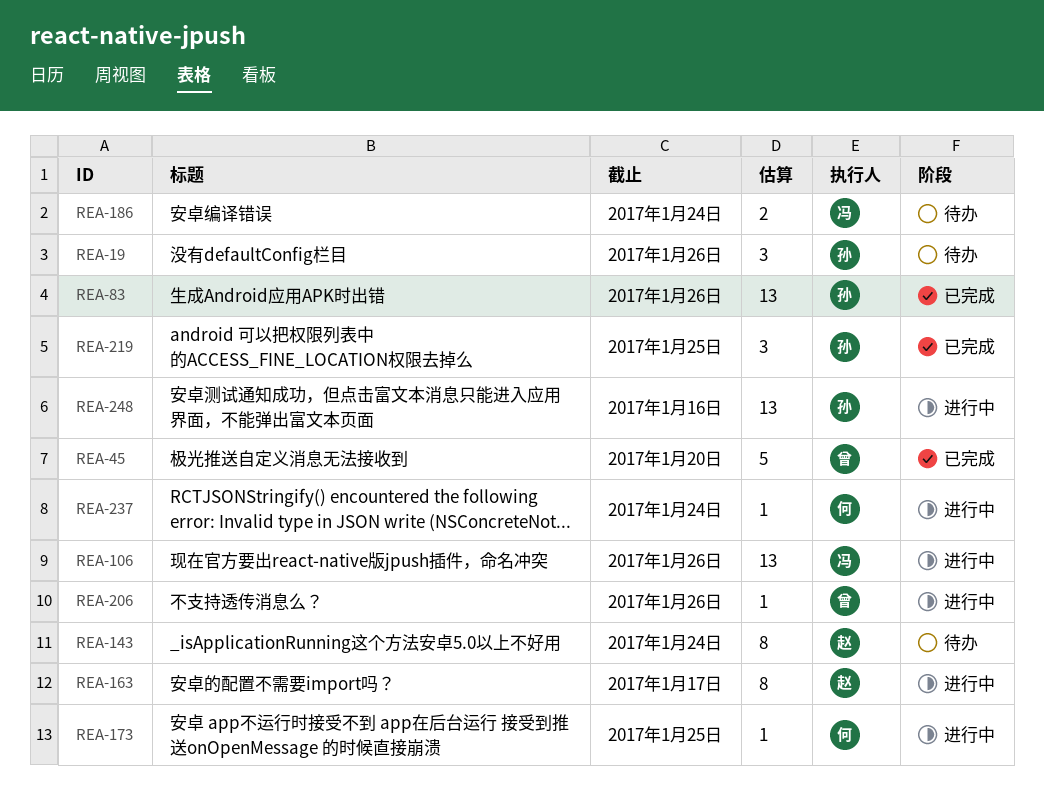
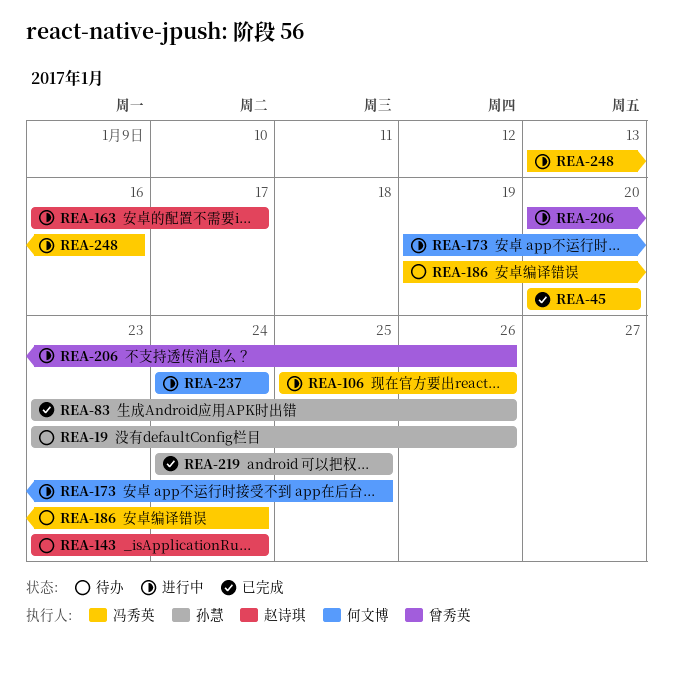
REA-45, owner: 曾秀英 -> 冯秀英
REA-248, owner: 孙慧 -> 冯秀英

